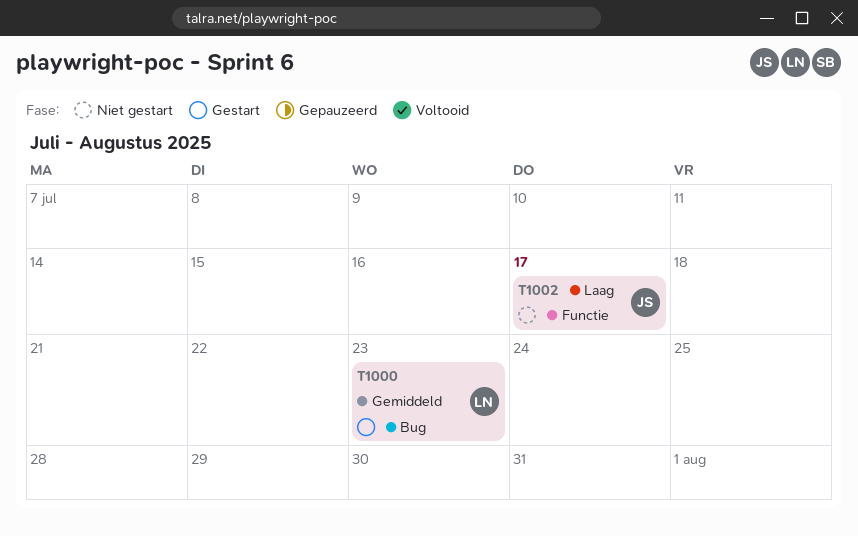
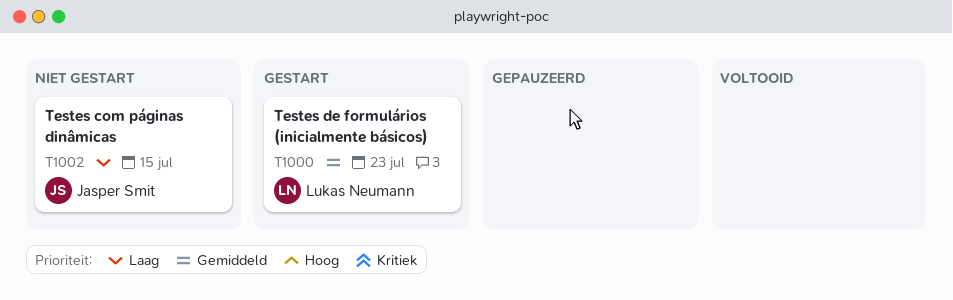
T1002, due: Jul 17 -> Jul 15

